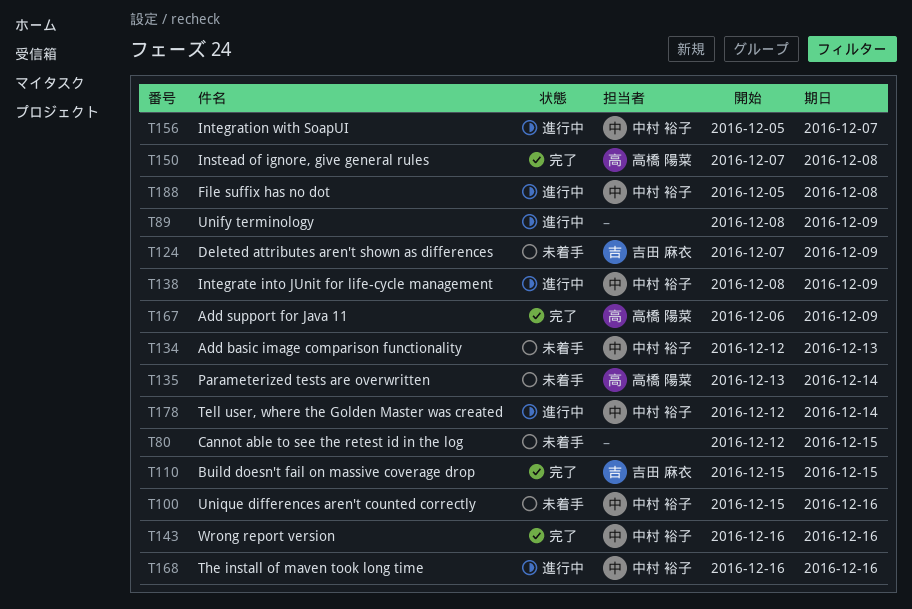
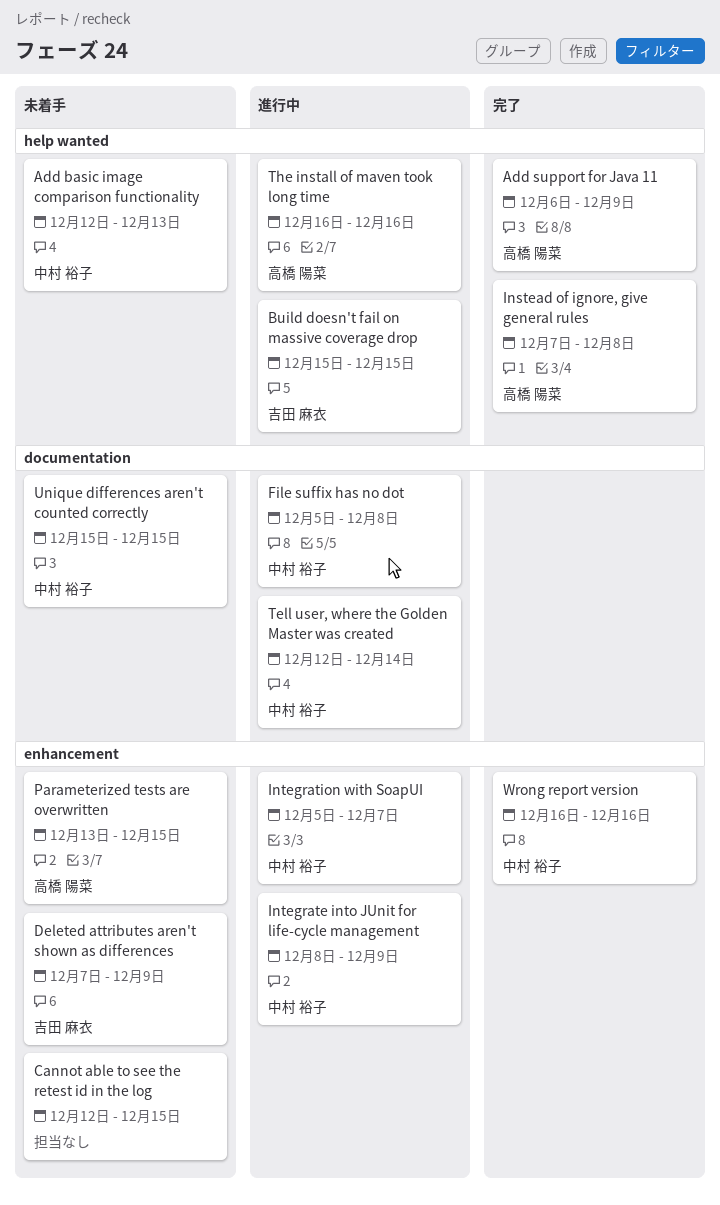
Build doesn't fail on massive coverage drop, status: 完了 -> 進行中
Parameterized tests are overwritten, due: Dec 14 -> Dec 15
The install of maven took long time, owner: 中村 裕子 -> 高橋 陽菜
Unify terminology: present -> none
Unique differences aren't counted correctly, due: Dec 16 -> Dec 15

